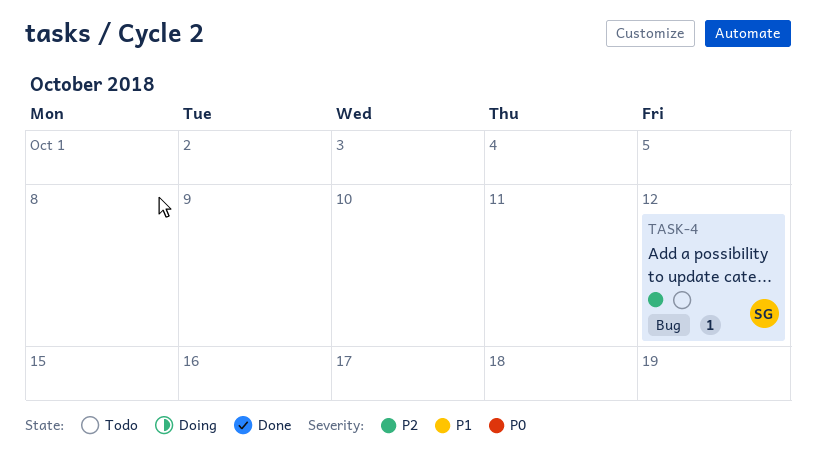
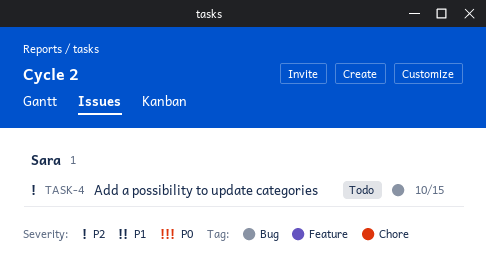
TASK-4, due: Oct 12 -> Oct 15

